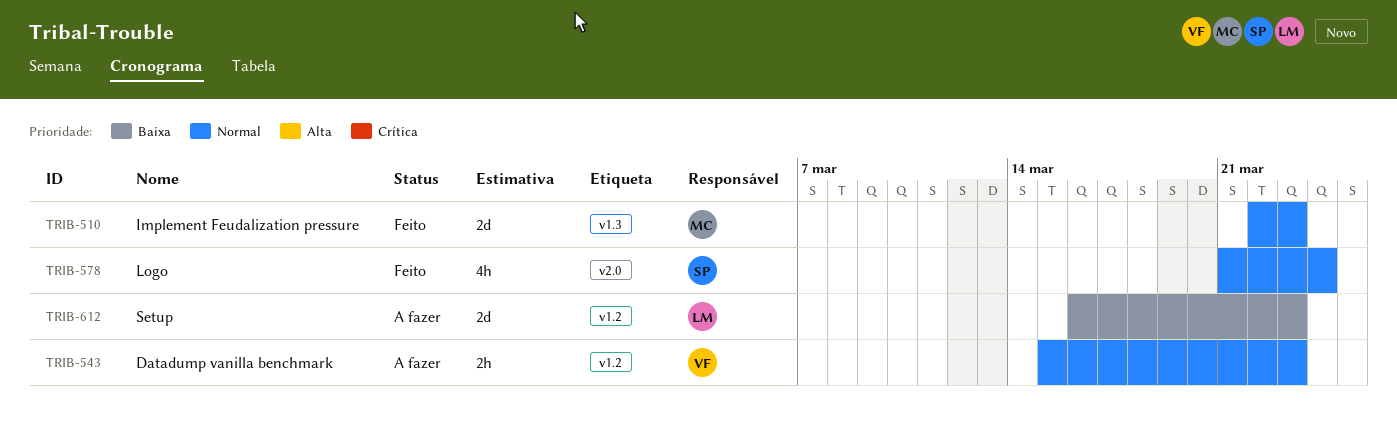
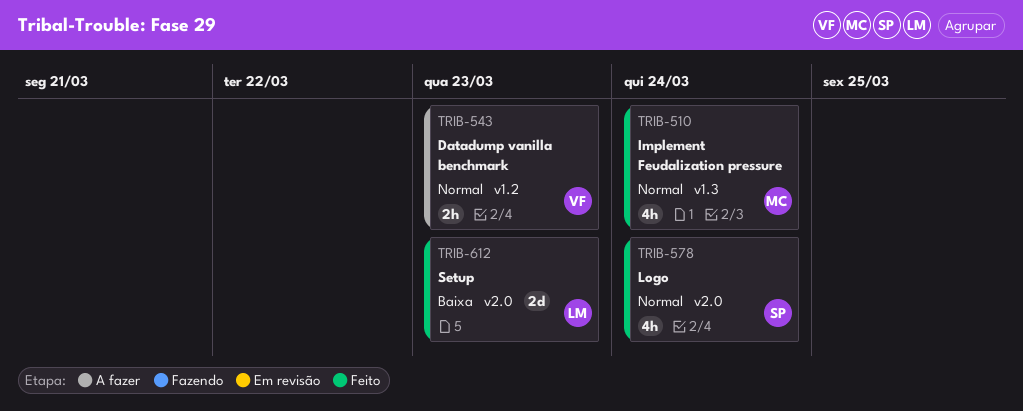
TRIB-510, estimate: 2d -> 4h
TRIB-510, due: Mar 23 -> Mar 24
TRIB-612, status: A fazer -> Feito
TRIB-612, label: v1.2 -> v2.0

